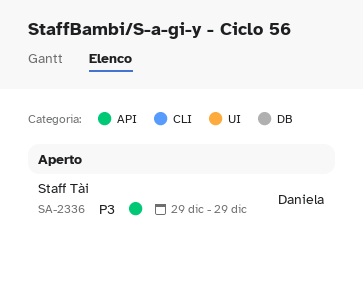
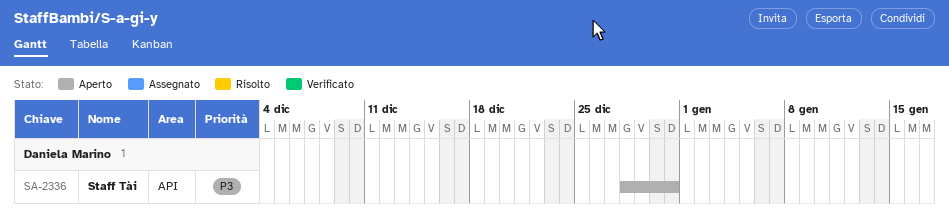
SA-2336, start: Dec 29 -> Dec 28
SA-2336, due: Dec 29 -> Dec 31

